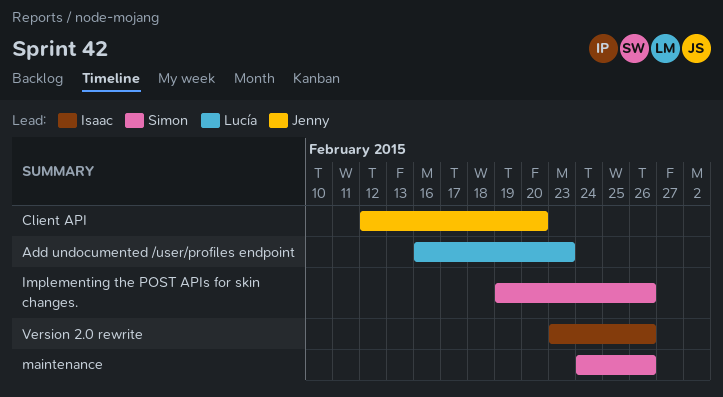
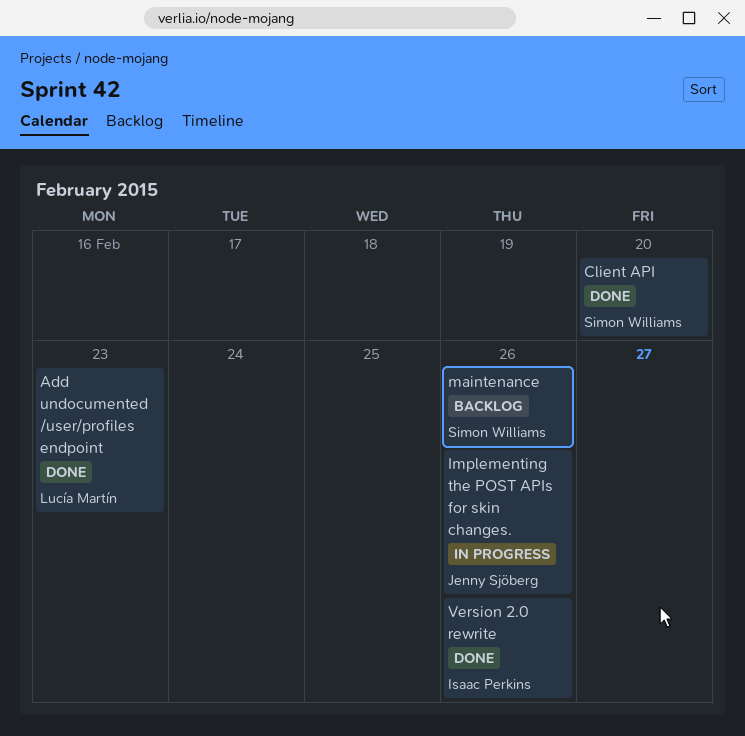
Client API, owner: Jenny Sjöberg -> Simon Williams
Implementing the POST APIs for skin changes., owner: Simon Williams -> Jenny Sjöberg

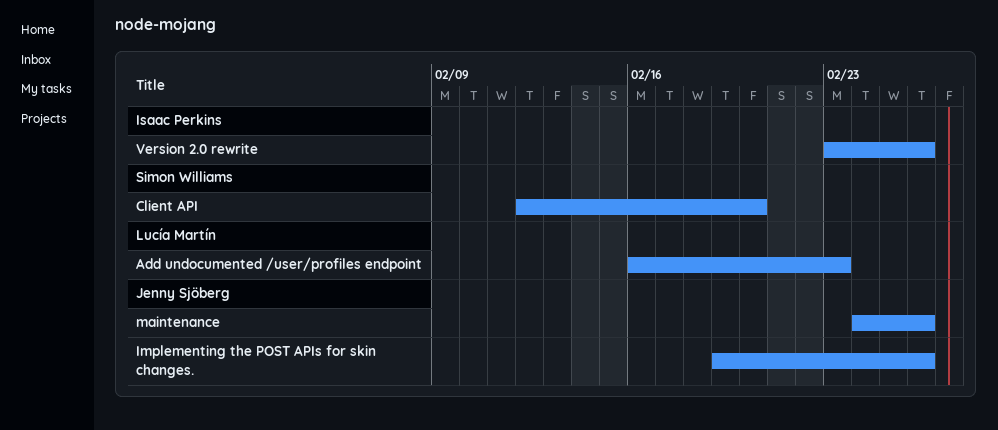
maintenance, owner: Simon Williams -> Jenny Sjöberg

